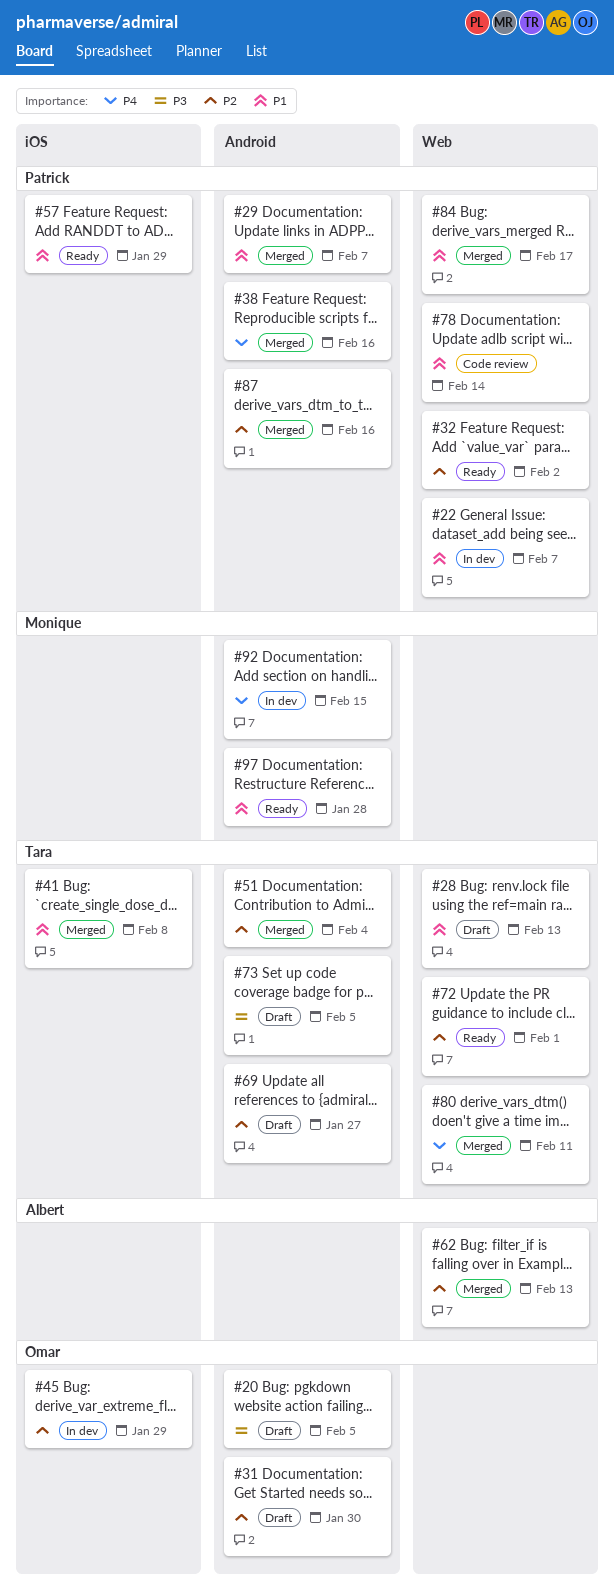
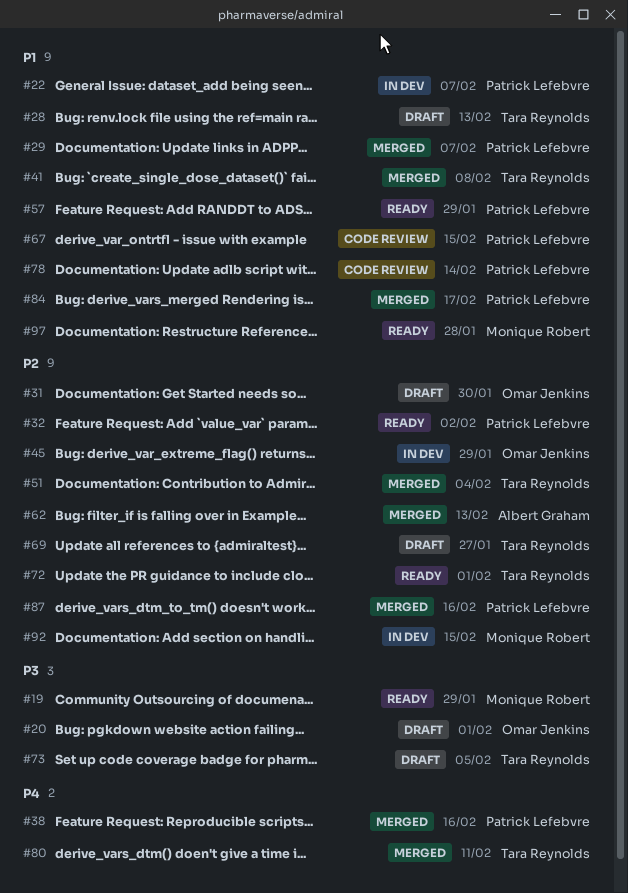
#19: none -> present
#20, due: Feb 5 -> Feb 1
#67: none -> present
#92, priority: P4 -> P2

